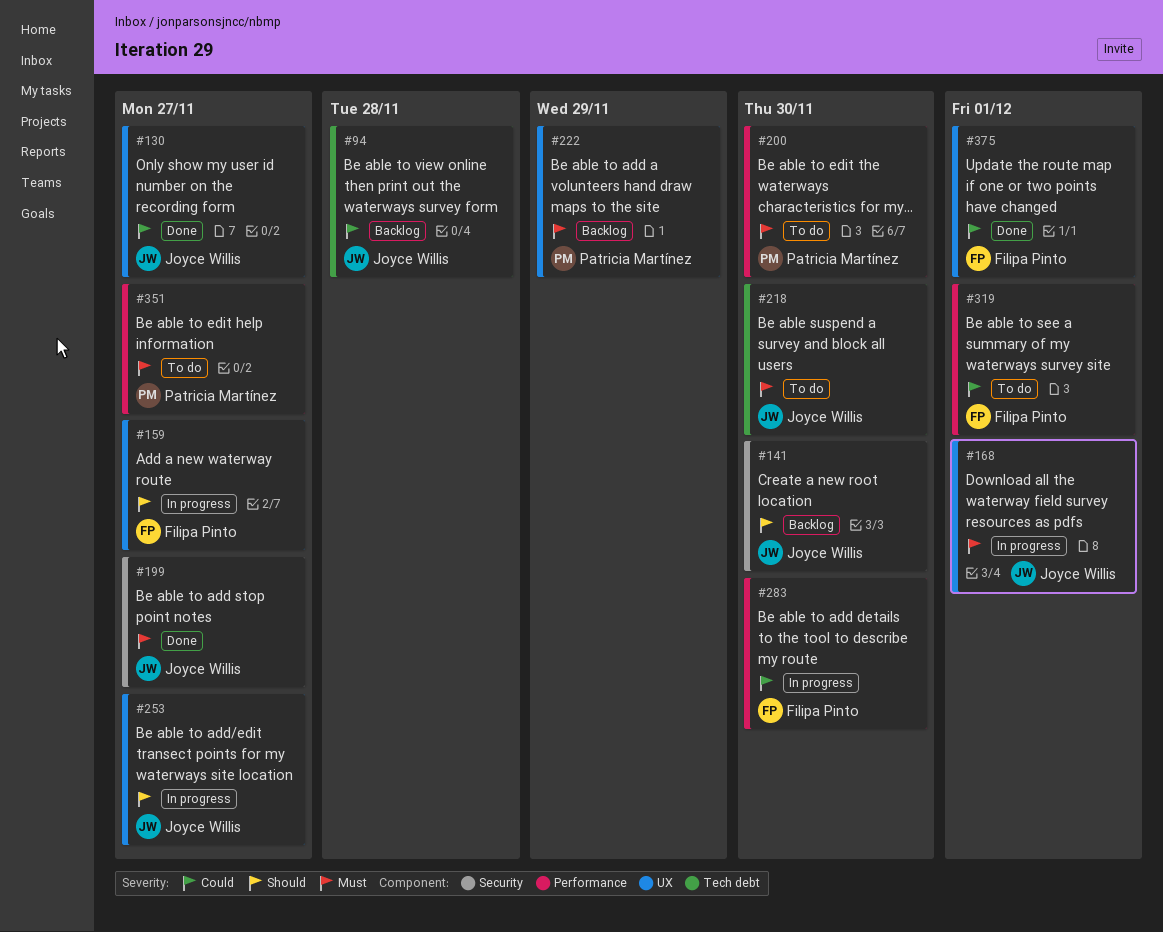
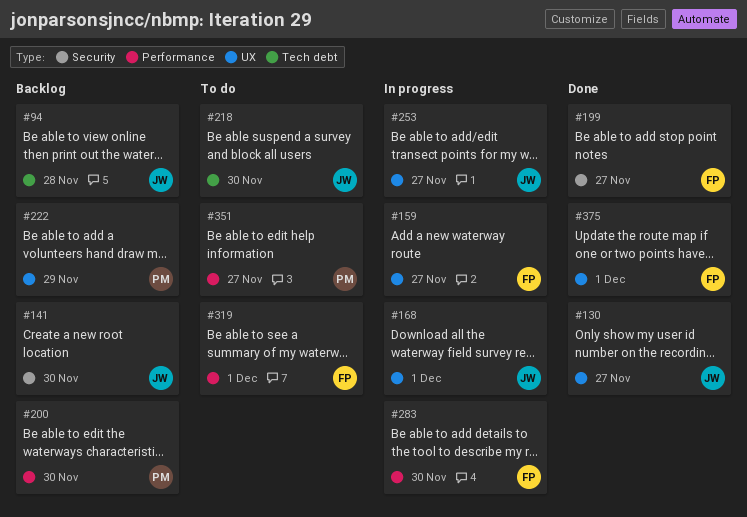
#199, owner: Joyce Willis -> Filipa Pinto
#200, status: To do -> Backlog

